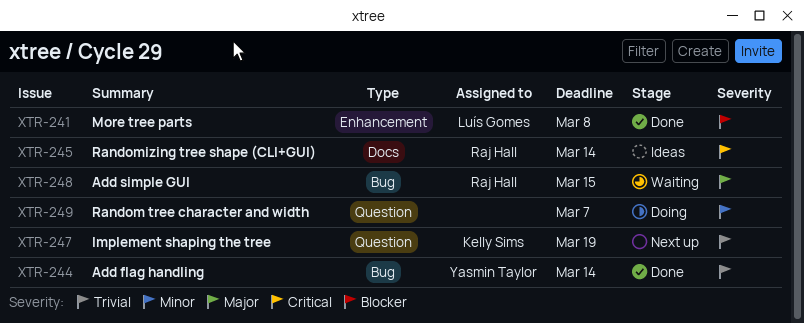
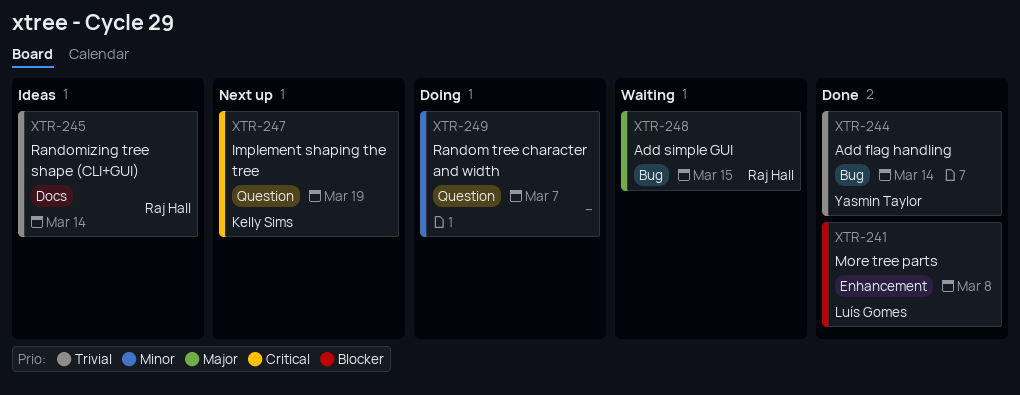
XTR-245, priority: Critical -> Trivial
XTR-247, priority: Trivial -> Critical

